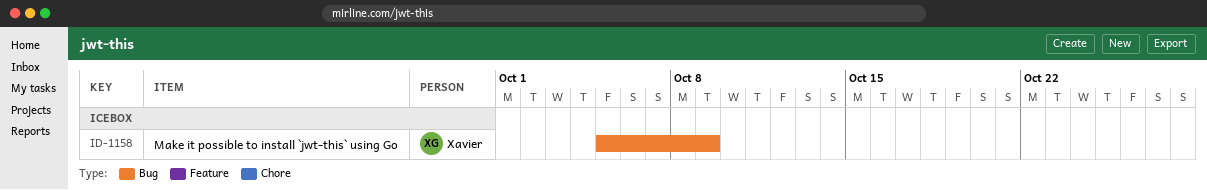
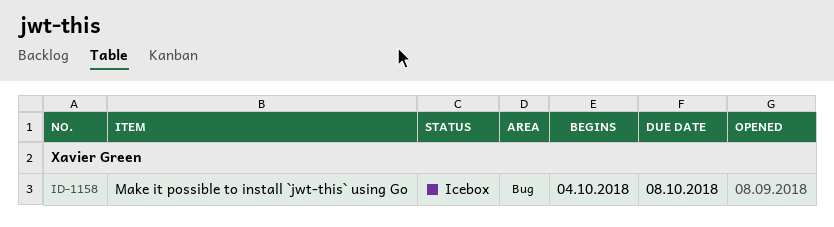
ID-1158, start: Oct 5 -> Oct 4
ID-1158, due: Oct 9 -> Oct 8

